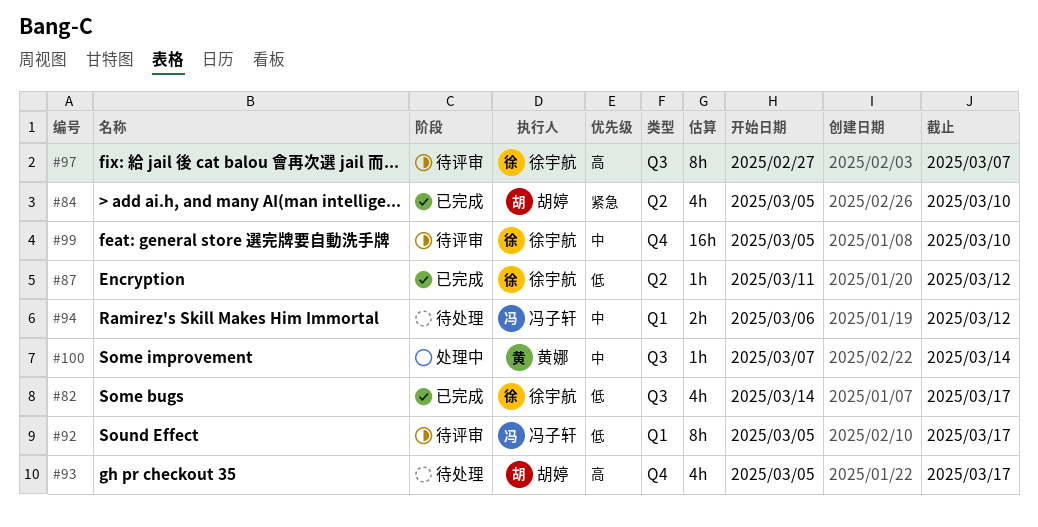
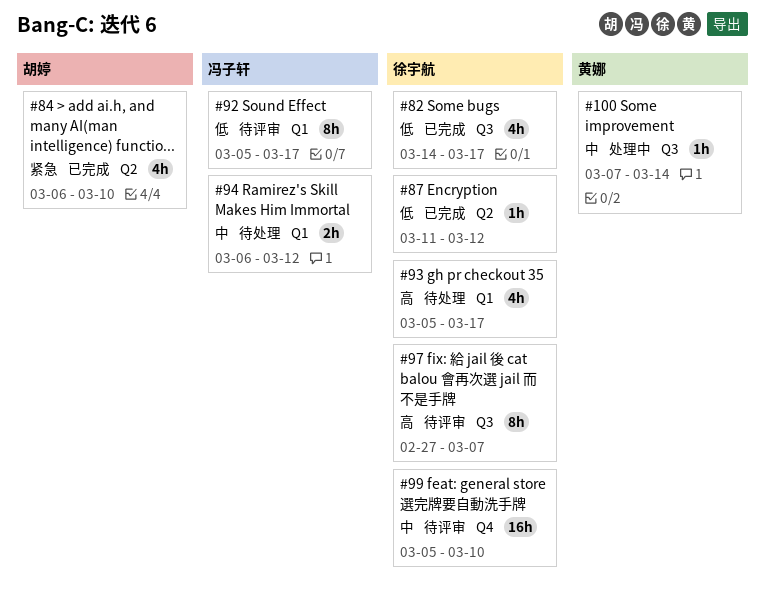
#84, start: Mar 5 -> Mar 6
#93, owner: 胡婷 -> 徐宇航
#93, label: Q4 -> Q1

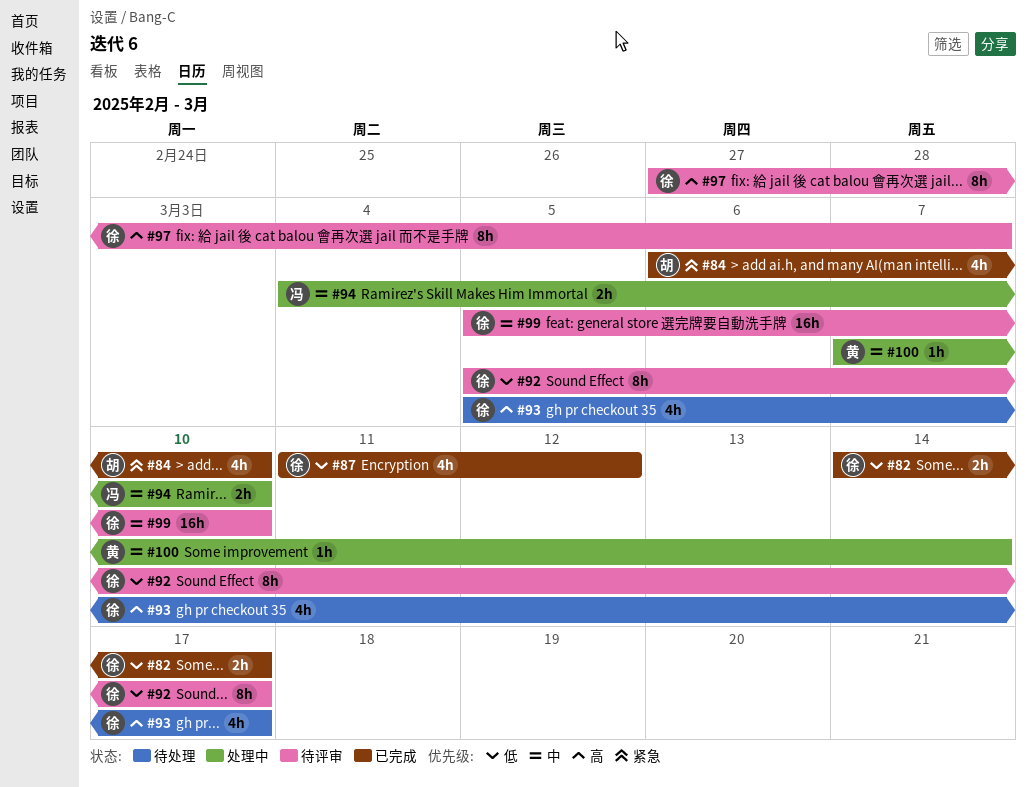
#82, estimate: 4h -> 2h
#87, estimate: 1h -> 4h
#92, owner: 冯子轩 -> 徐宇航
#94, status: 待处理 -> 处理中
#94, start: Mar 6 -> Mar 4
#94, due: Mar 12 -> Mar 10

